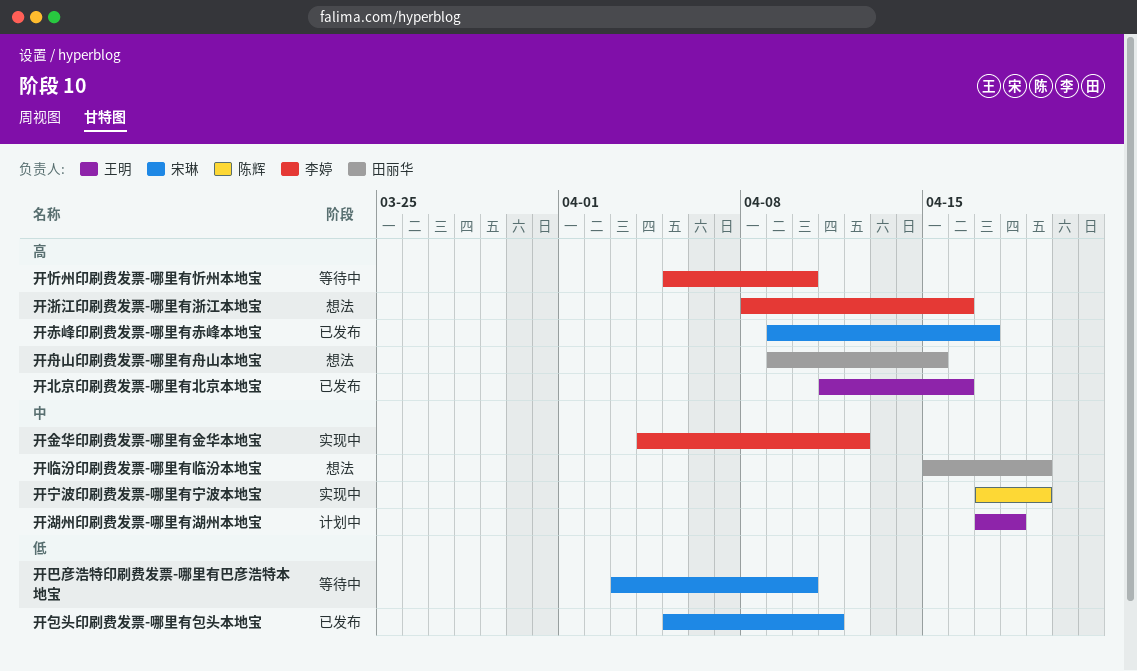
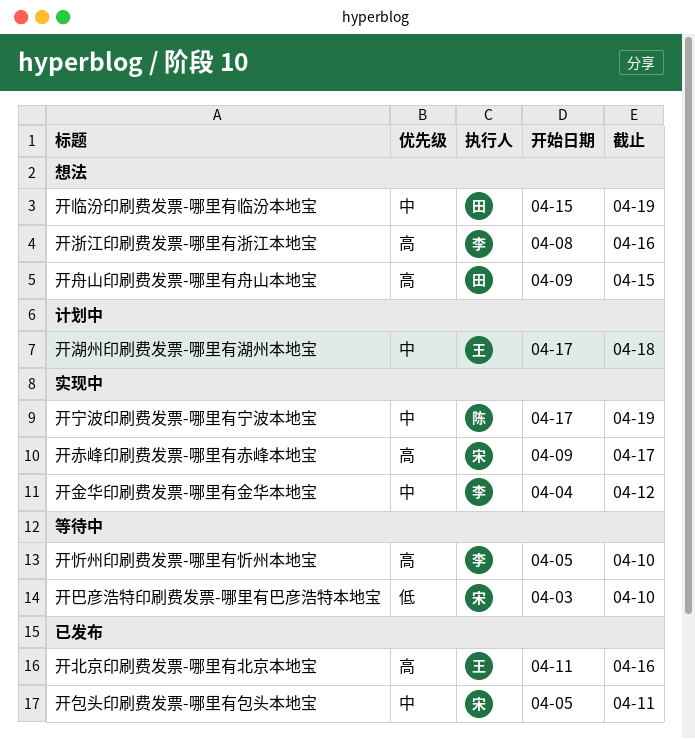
开包头印刷费发票-哪里有包头本地宝, priority: 低 -> 中
开赤峰印刷费发票-哪里有赤峰本地宝, status: 已发布 -> 实现中

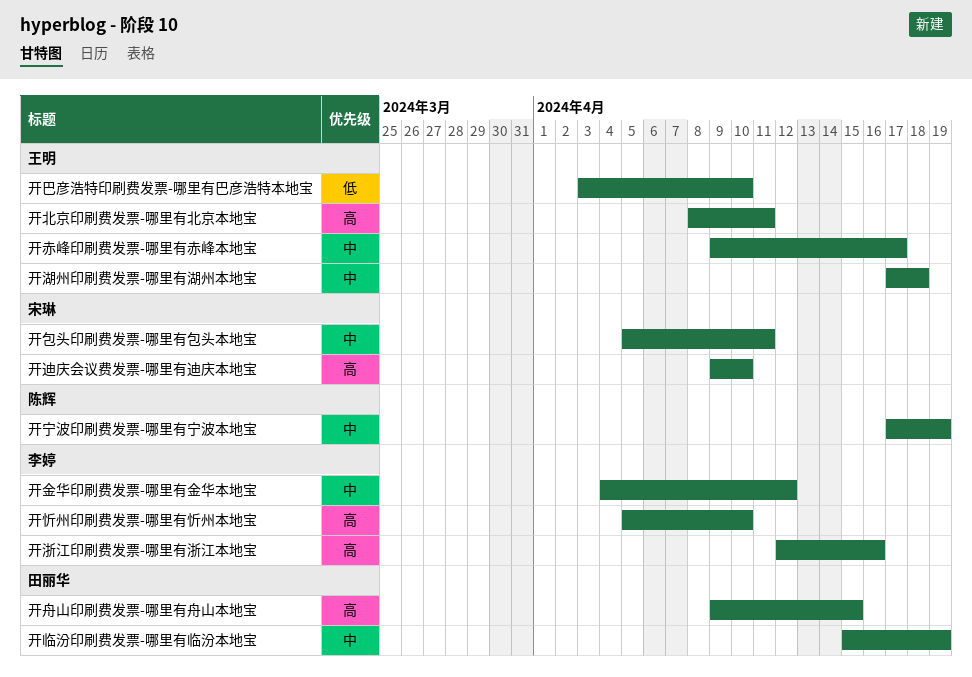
开北京印刷费发票-哪里有北京本地宝, start: Apr 11 -> Apr 8
开北京印刷费发票-哪里有北京本地宝, due: Apr 16 -> Apr 11
开巴彦浩特印刷费发票-哪里有巴彦浩特本地宝, owner: 宋琳 -> 王明
开浙江印刷费发票-哪里有浙江本地宝, start: Apr 8 -> Apr 12
开赤峰印刷费发票-哪里有赤峰本地宝, owner: 宋琳 -> 王明
开赤峰印刷费发票-哪里有赤峰本地宝, priority: 高 -> 中
开迪庆会议费发票-哪里有迪庆本地宝: none -> present

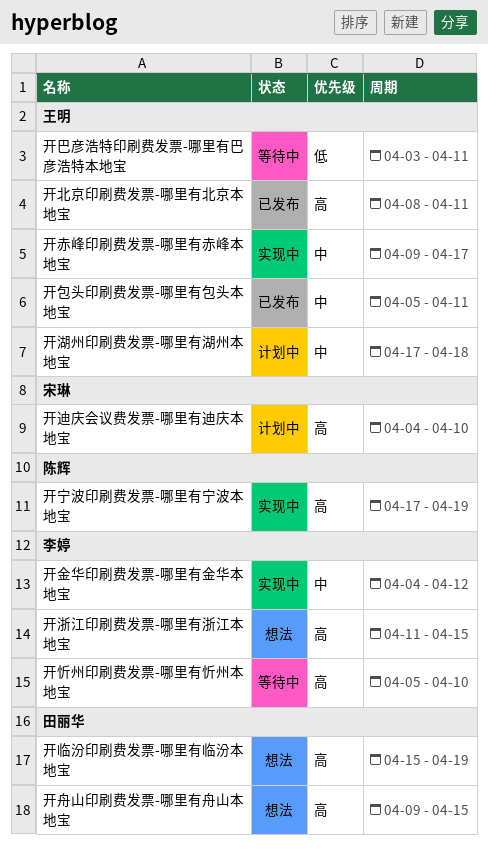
开临汾印刷费发票-哪里有临汾本地宝, priority: 中 -> 高
开包头印刷费发票-哪里有包头本地宝, owner: 宋琳 -> 王明
开宁波印刷费发票-哪里有宁波本地宝, priority: 中 -> 高
开巴彦浩特印刷费发票-哪里有巴彦浩特本地宝, due: Apr 10 -> Apr 11
开浙江印刷费发票-哪里有浙江本地宝, start: Apr 12 -> Apr 11
开浙江印刷费发票-哪里有浙江本地宝, due: Apr 16 -> Apr 15
开迪庆会议费发票-哪里有迪庆本地宝, start: Apr 9 -> Apr 4

